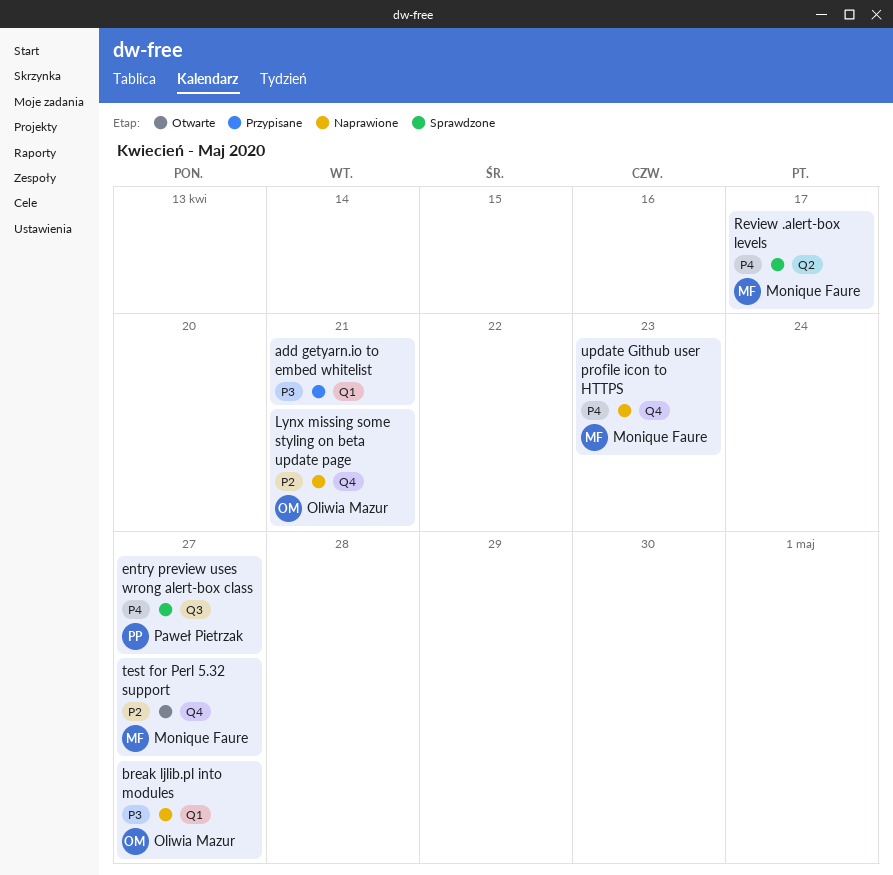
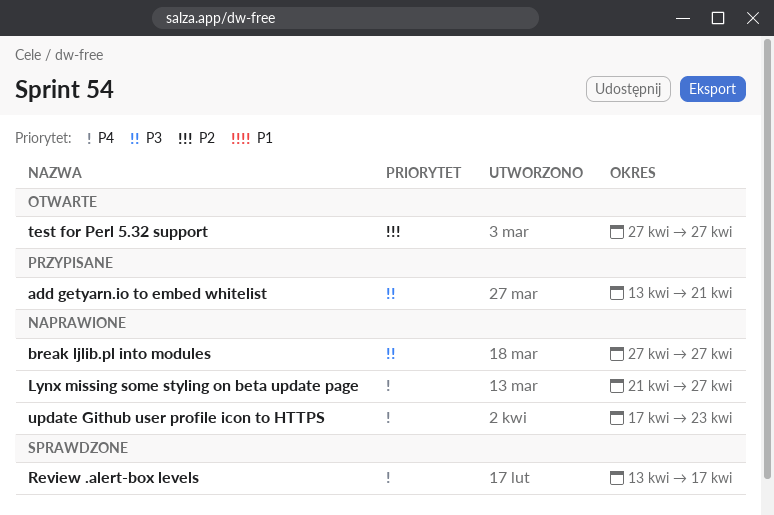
entry preview uses wrong alert-box class: present -> none
Lynx missing some styling on beta update page, priority: P2 -> P4
Lynx missing some styling on beta update page, due: Apr 21 -> Apr 27

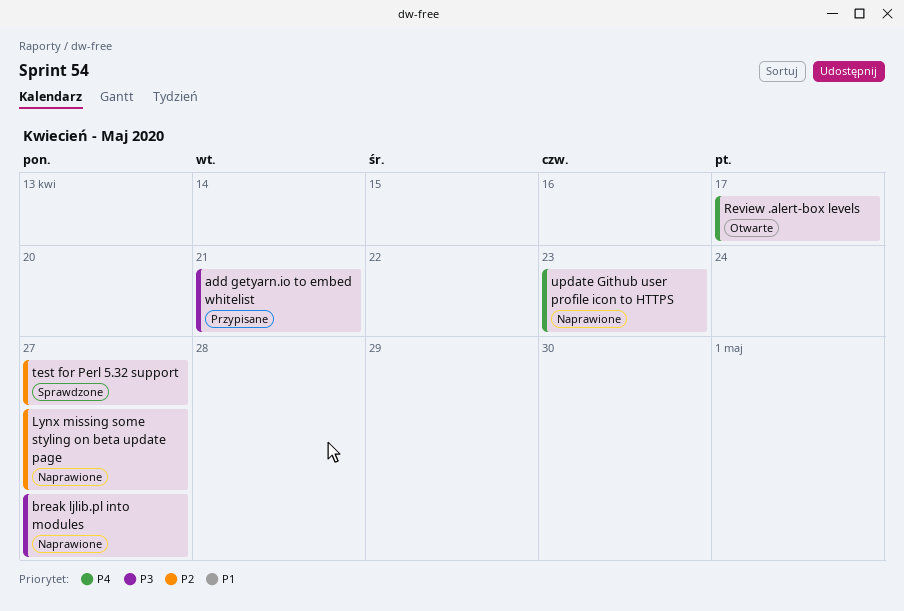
Lynx missing some styling on beta update page, priority: P4 -> P2
Review .alert-box levels, status: Sprawdzone -> Otwarte
test for Perl 5.32 support, status: Otwarte -> Sprawdzone

